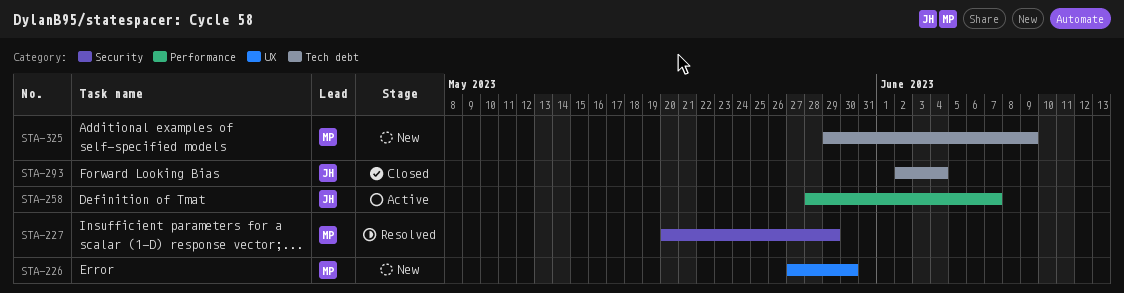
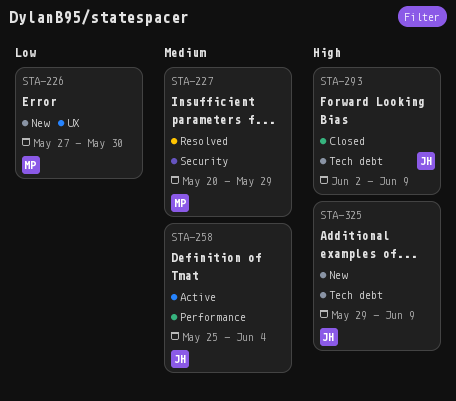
STA-258, start: May 28 -> May 25
STA-258, due: Jun 7 -> Jun 4
STA-293, due: Jun 4 -> Jun 9
STA-325, owner: MP -> JH

